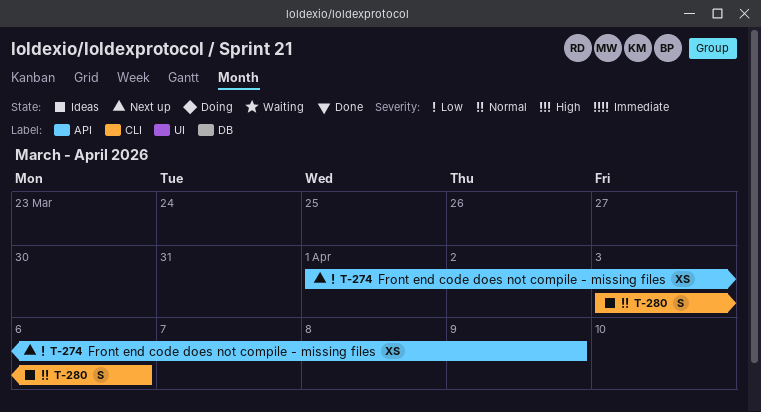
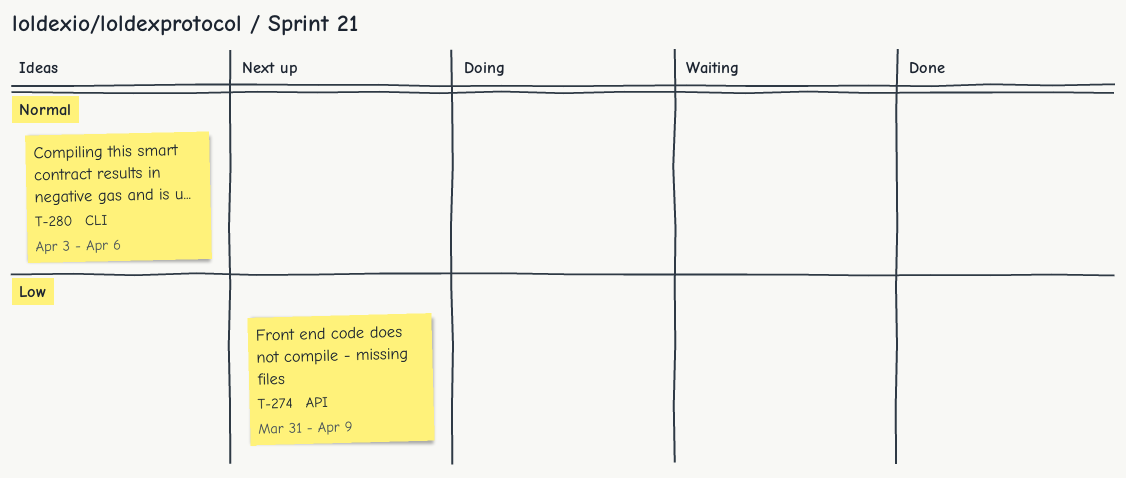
T-274, start: Apr 1 -> Mar 31

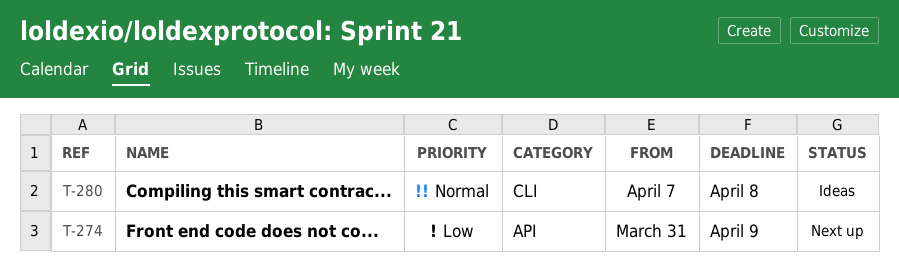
T-280, start: Apr 3 -> Apr 7
T-280, due: Apr 6 -> Apr 8

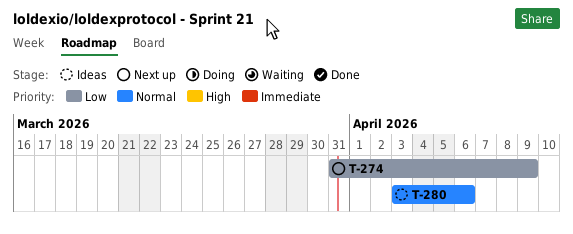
T-280, start: Apr 7 -> Apr 3
T-280, due: Apr 8 -> Apr 6

